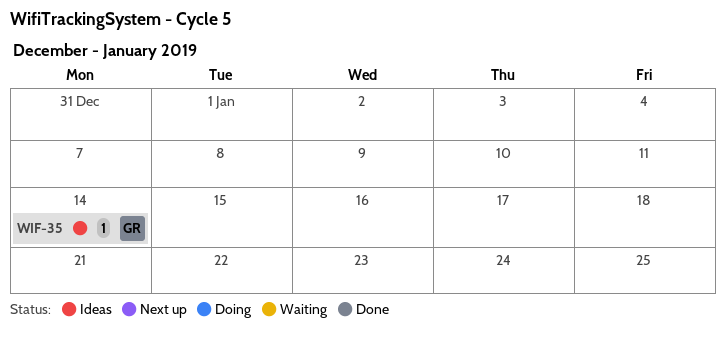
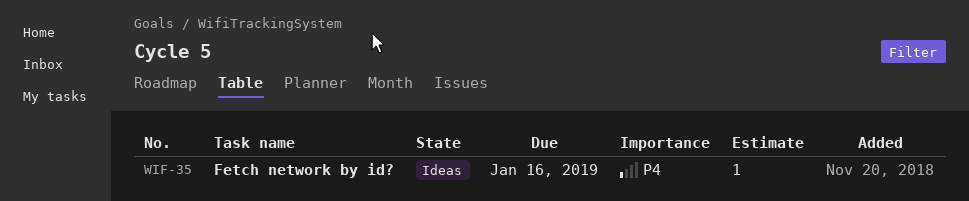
WIF-35, due: Jan 14 -> Jan 16

